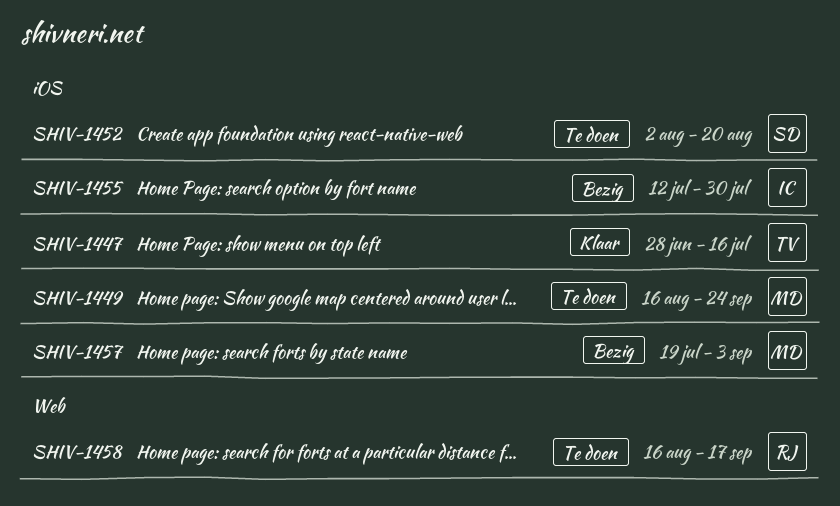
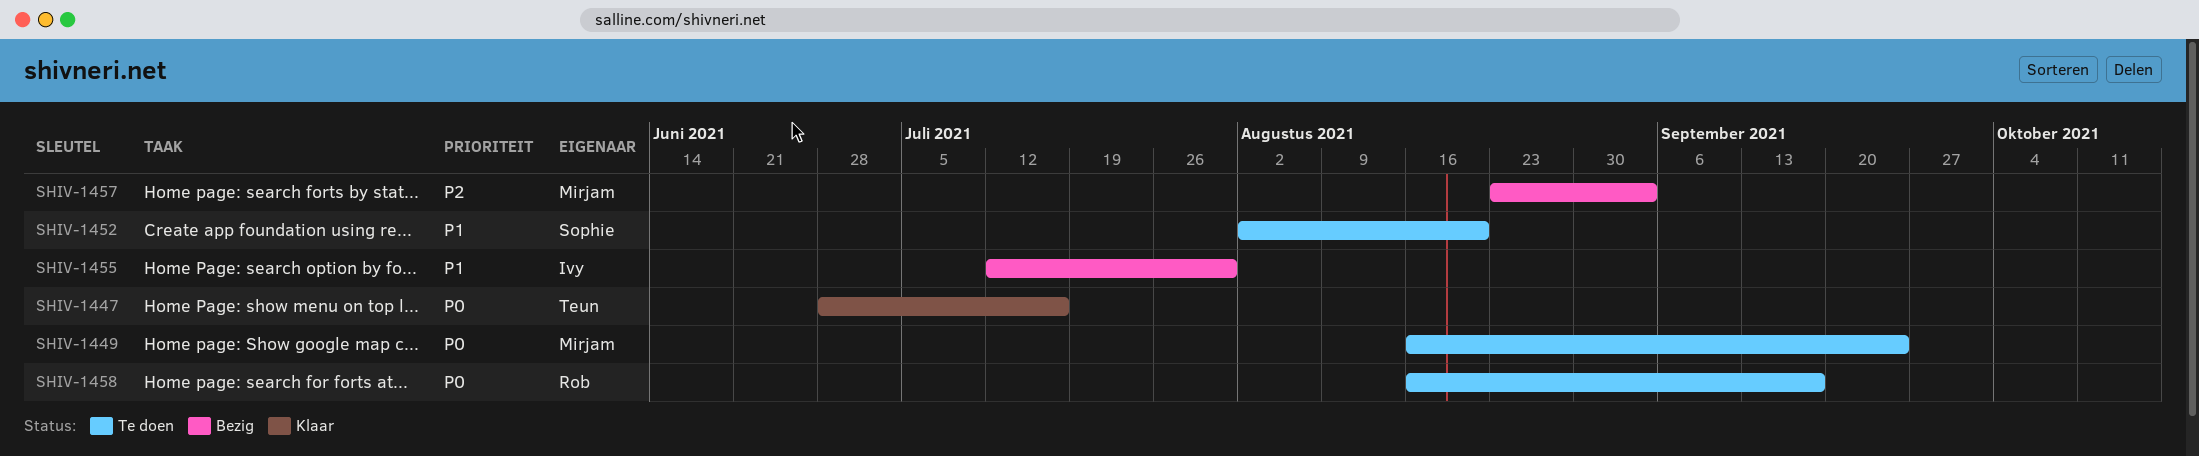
SHIV-1457, start: Jul 19 -> Aug 23

